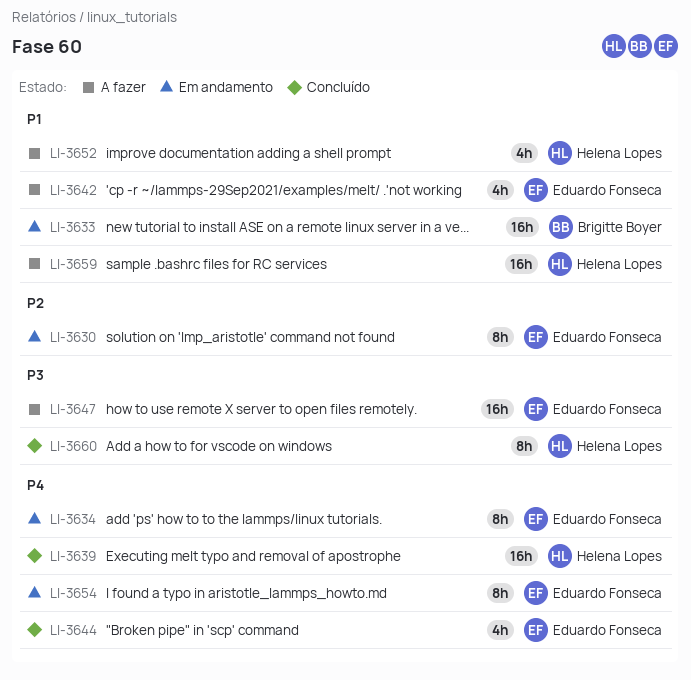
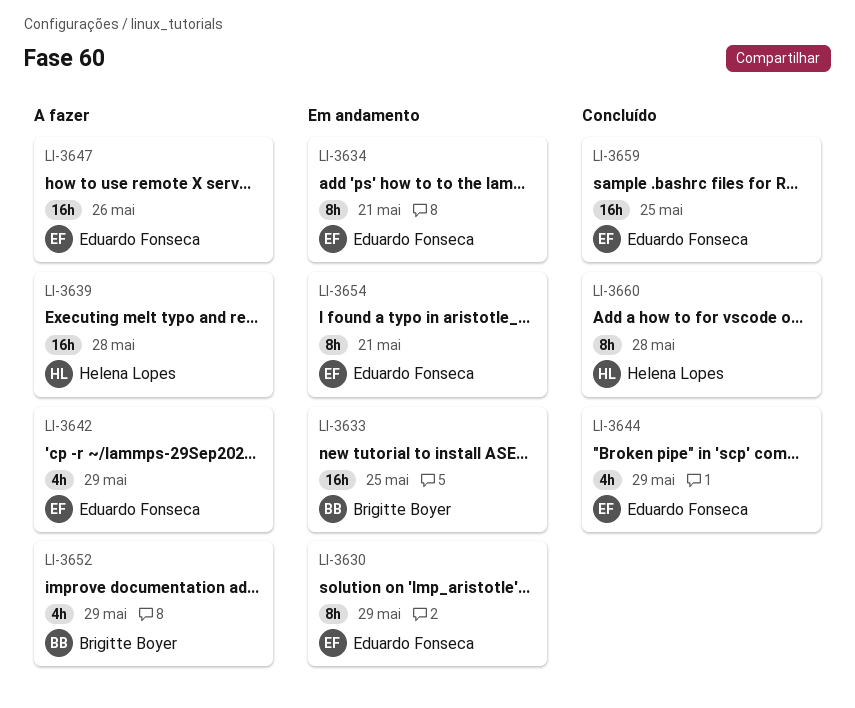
LI-3639, status: Concluído -> A fazer
LI-3652, owner: Helena Lopes -> Brigitte Boyer
LI-3659, status: A fazer -> Concluído
LI-3659, owner: Helena Lopes -> Eduardo Fonseca

